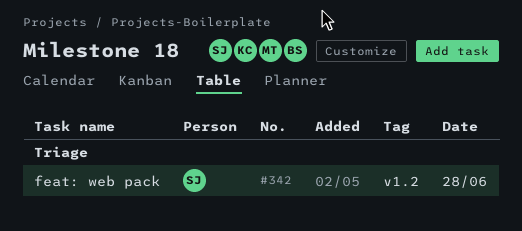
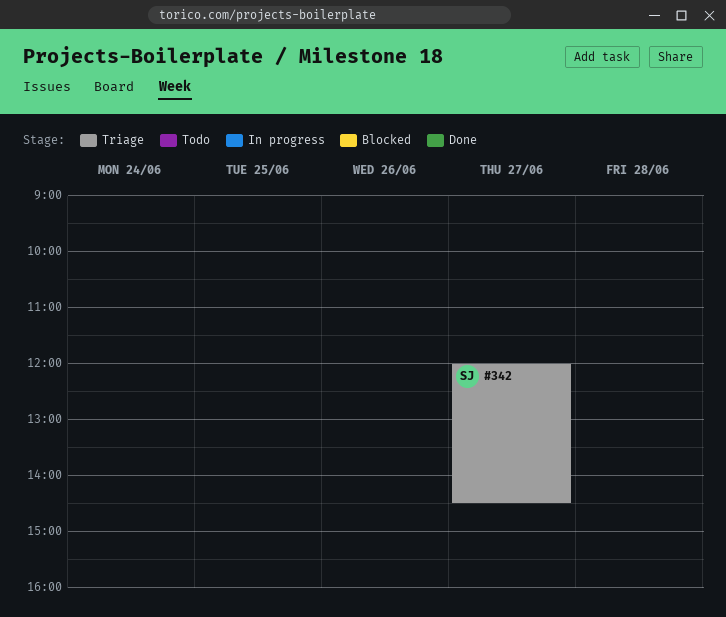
#342, day: Jun 28 -> Jun 27

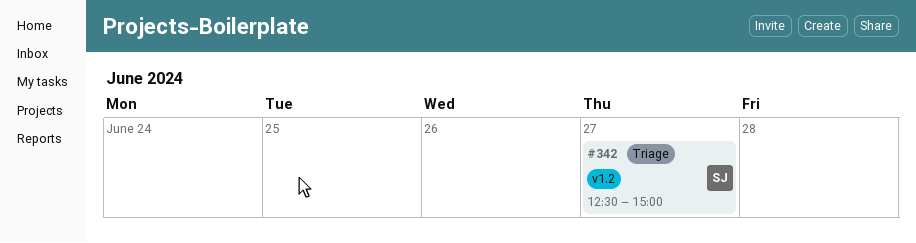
#342, begins: 12:00 -> 12:30
#342, ends: 14:30 -> 15:00

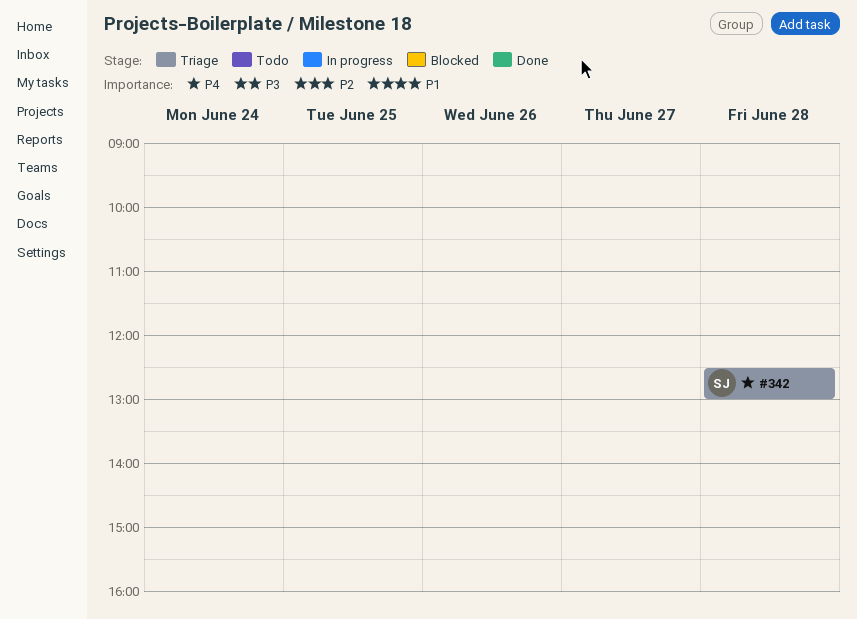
#342, day: Jun 27 -> Jun 28
#342, ends: 15:00 -> 13:00

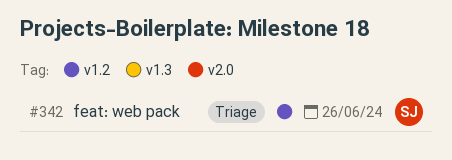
#342, day: Jun 28 -> Jun 26

